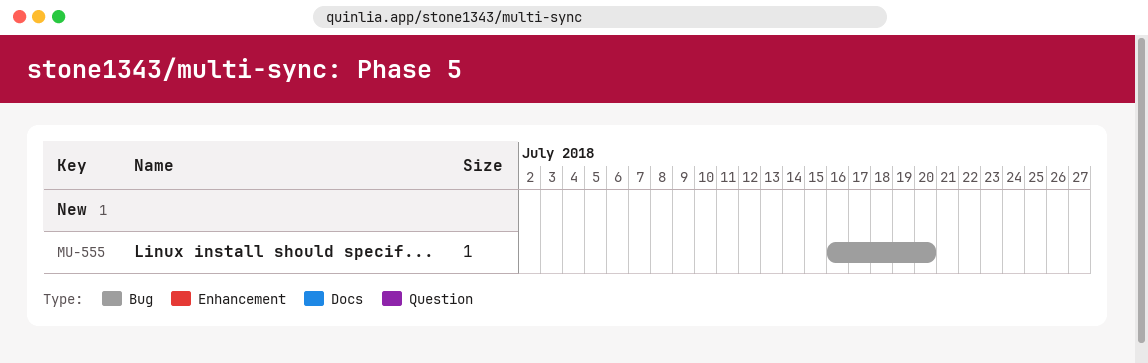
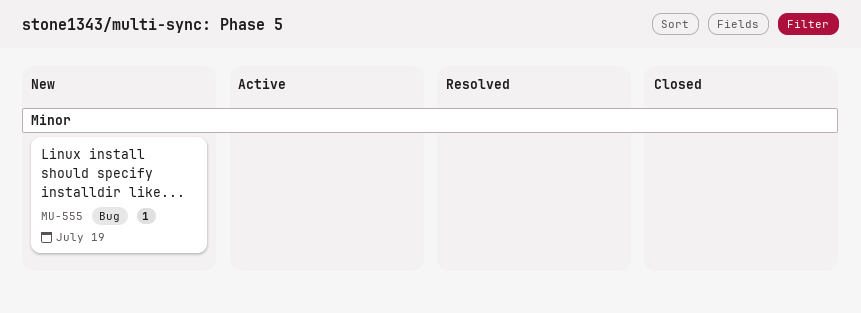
MU-555, due: Jul 20 -> Jul 19

